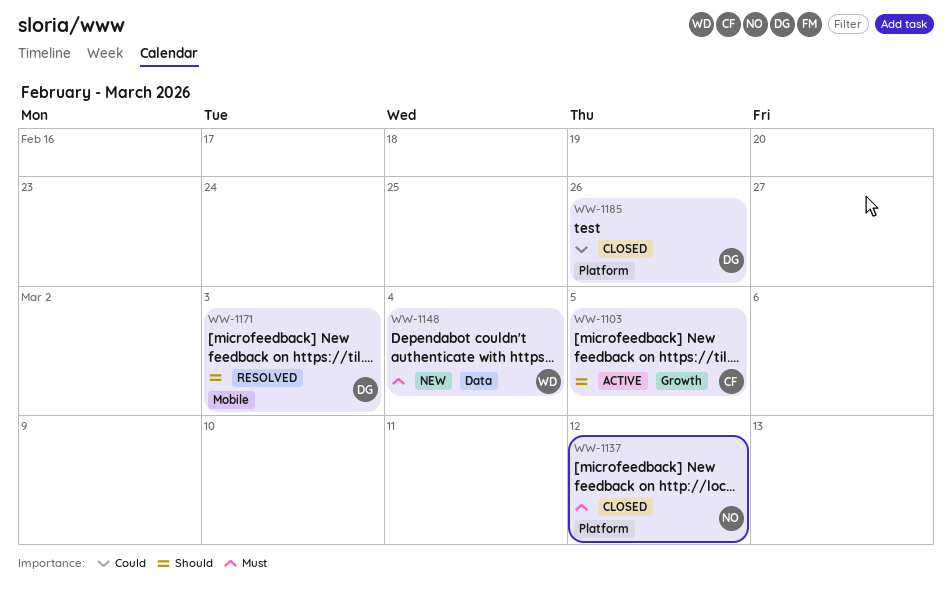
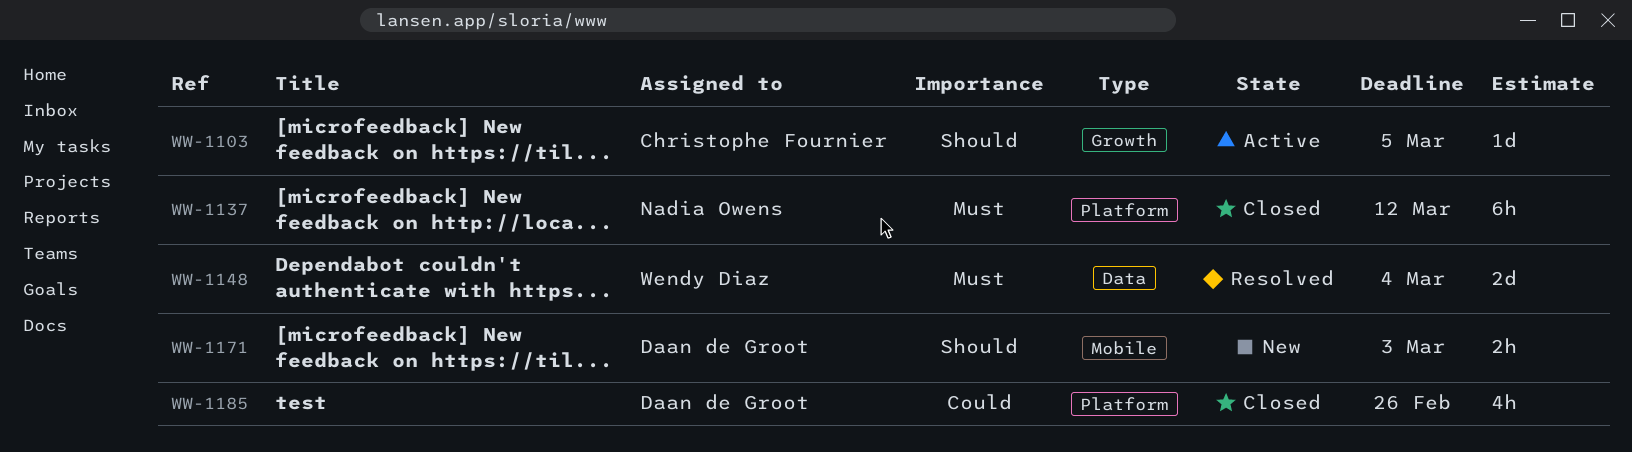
WW-1148, status: New -> Resolved
WW-1171, status: Resolved -> New

